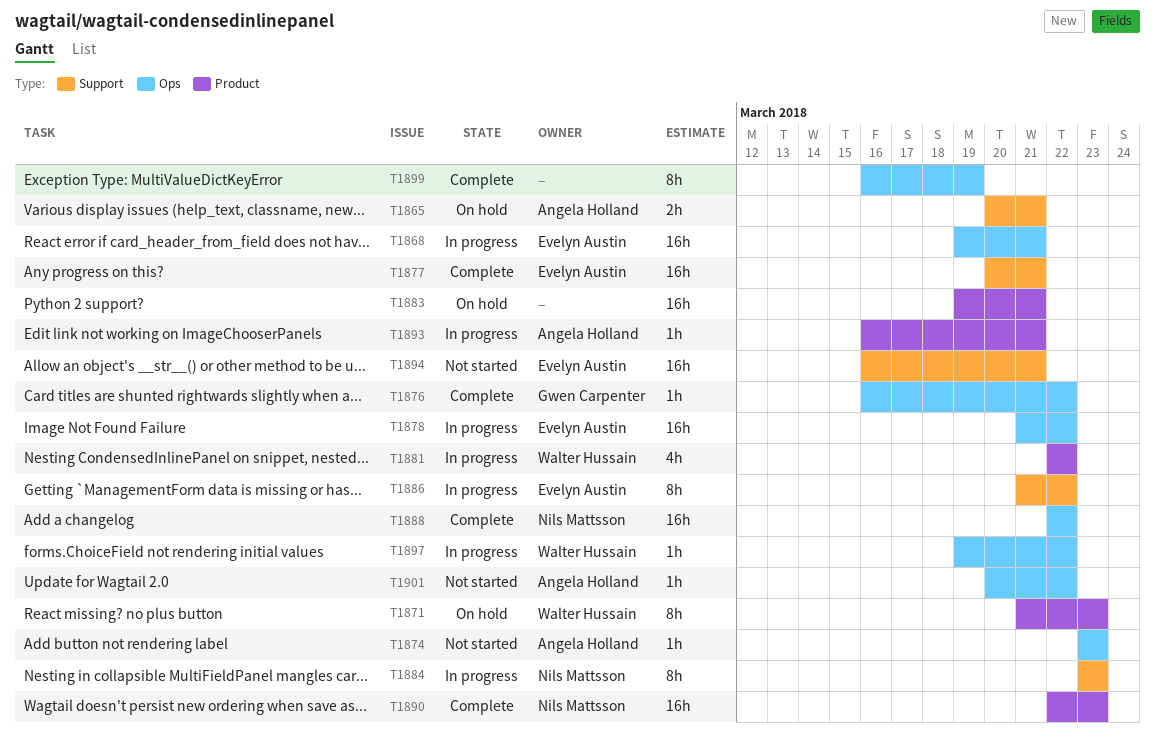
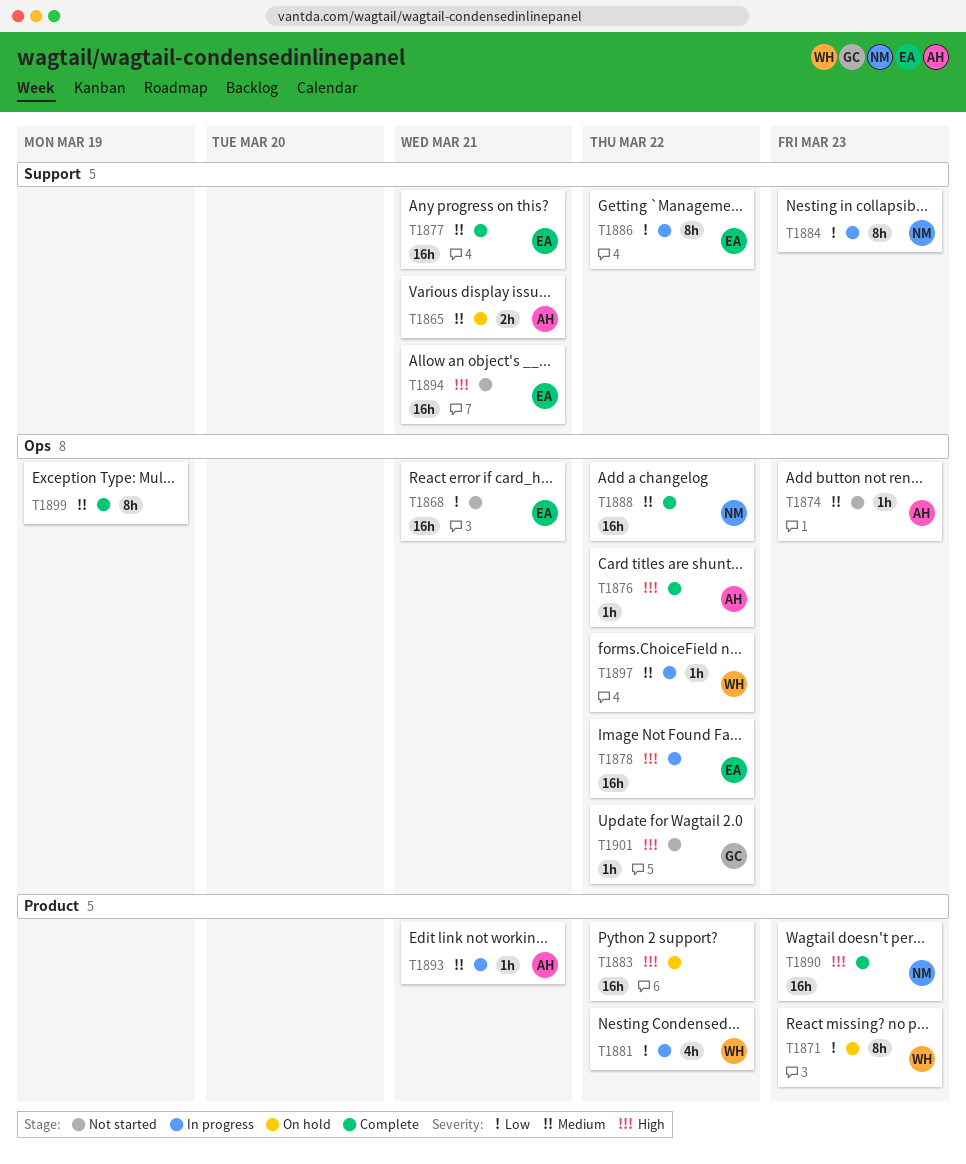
T1868, status: In progress -> Not started
T1876, owner: Gwen Carpenter -> Angela Holland
T1883, due: Mar 21 -> Mar 22
T1901, owner: Angela Holland -> Gwen Carpenter

